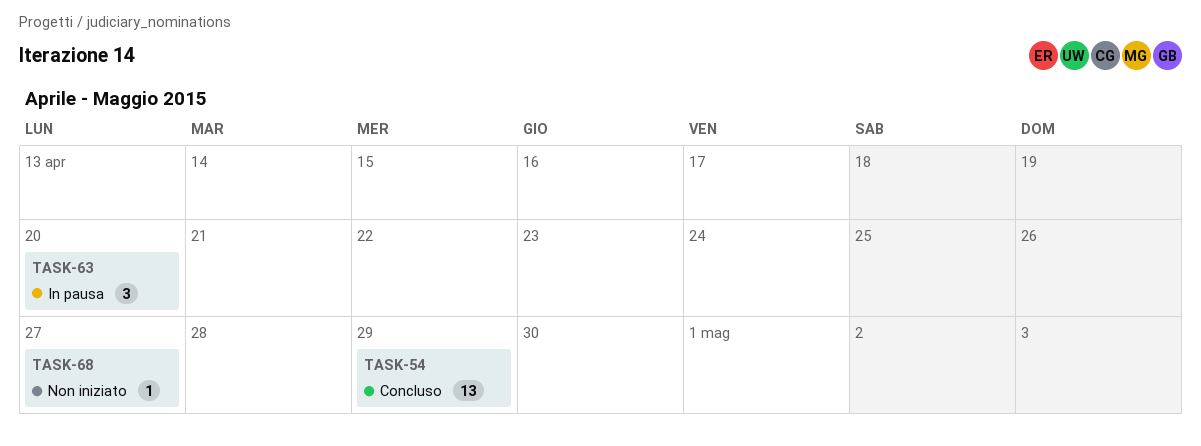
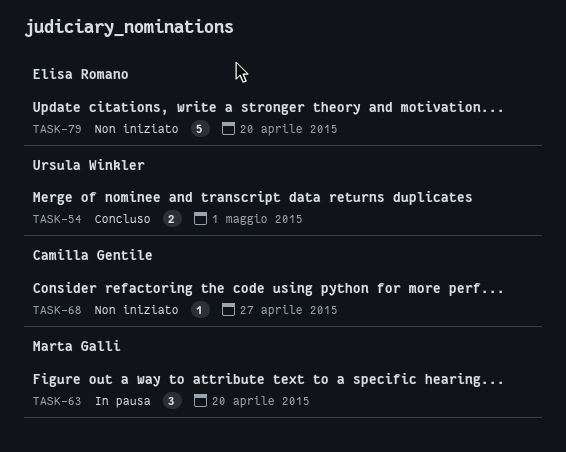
TASK-54, estimate: 13 -> 2
TASK-54, due: Apr 29 -> May 1
TASK-79: none -> present

